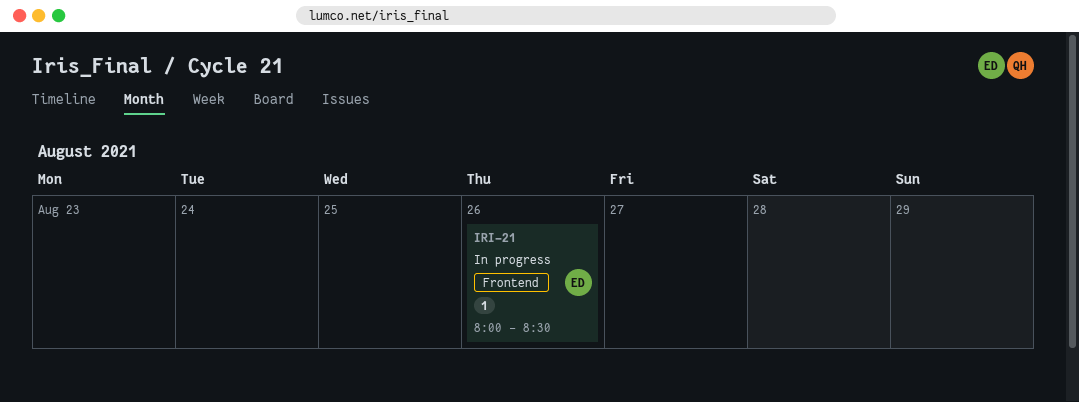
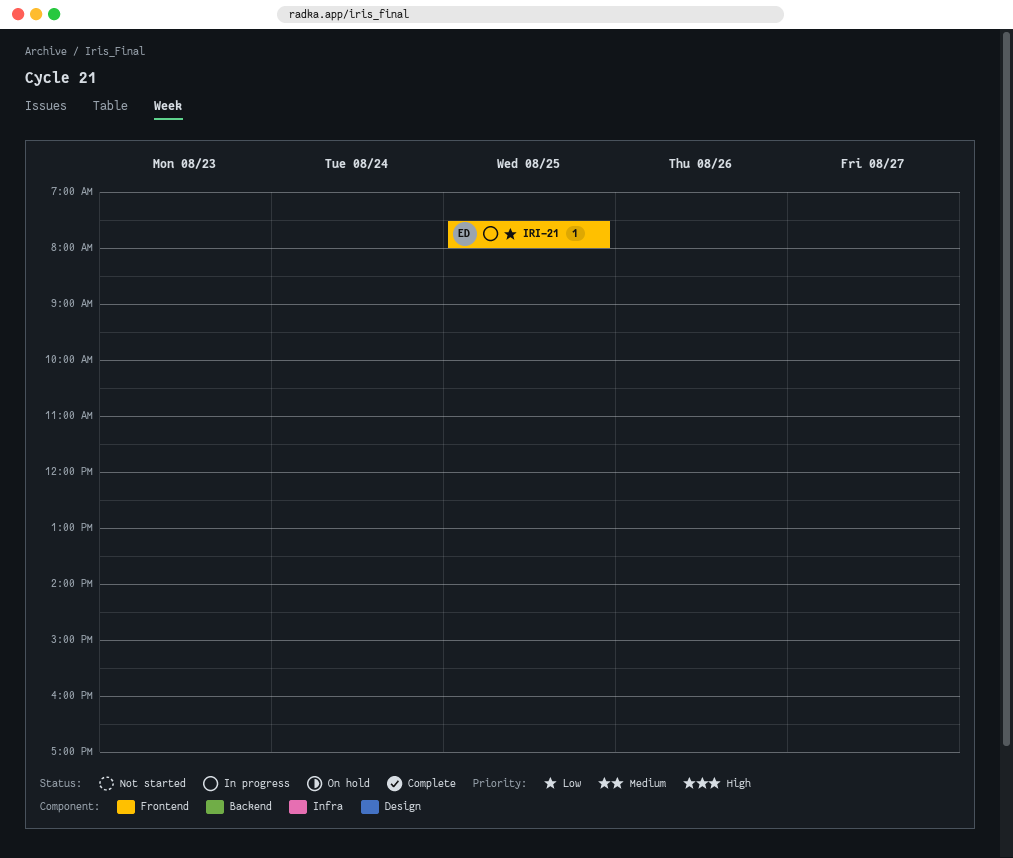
IRI-21, day: Aug 26 -> Aug 25
IRI-21, begins: 08:00 -> 07:30
IRI-21, ends: 08:30 -> 08:00

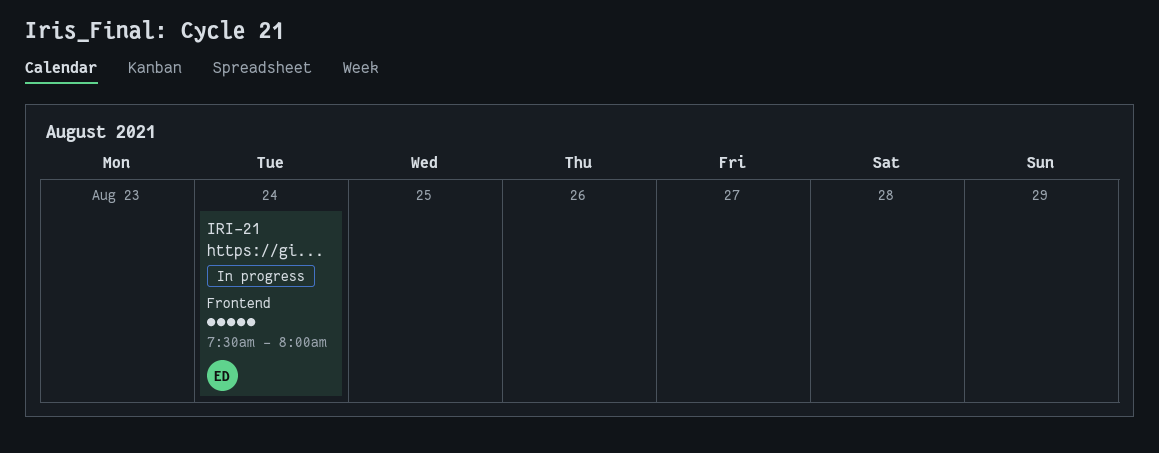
IRI-21, estimate: 1 -> 5
IRI-21, day: Aug 25 -> Aug 24

